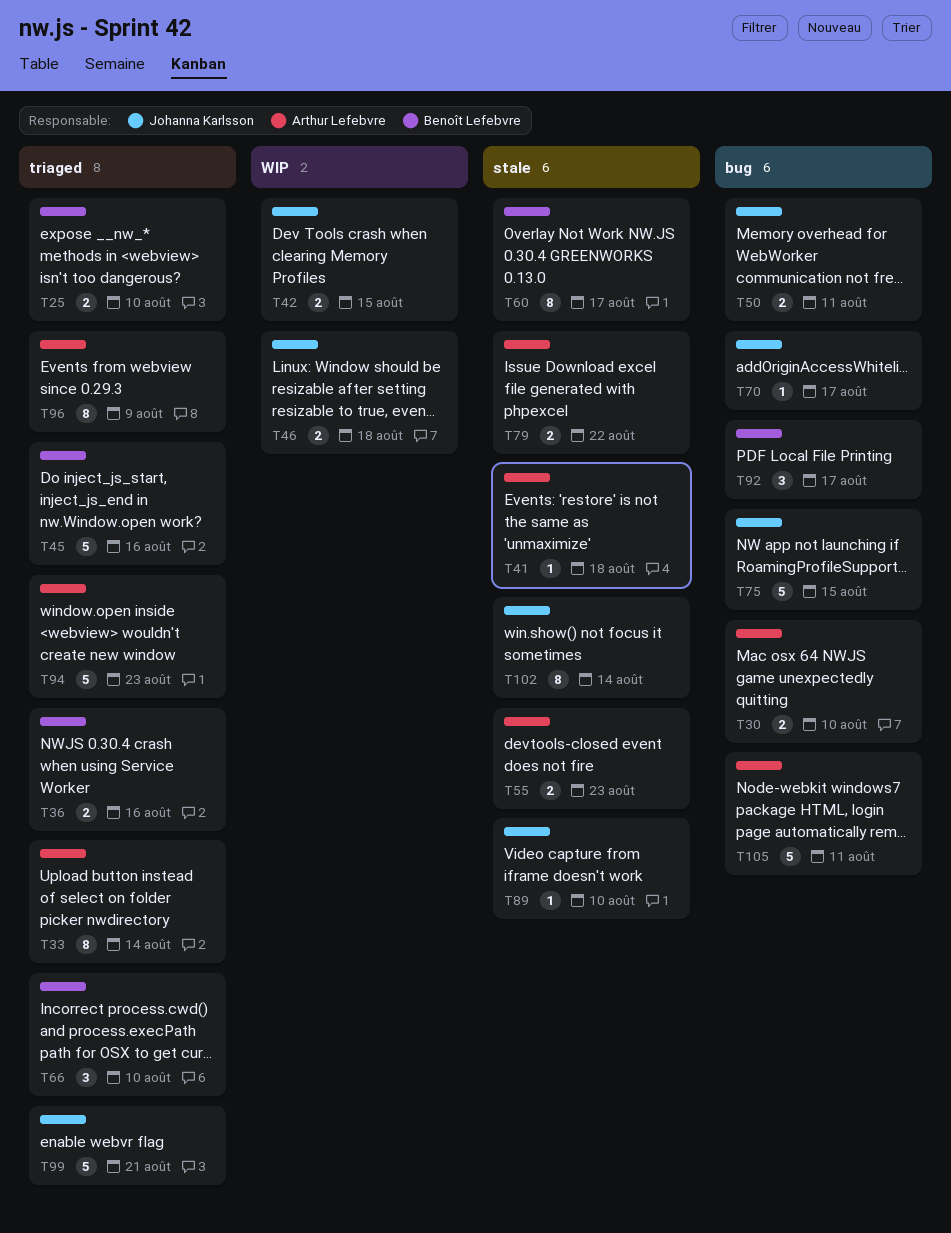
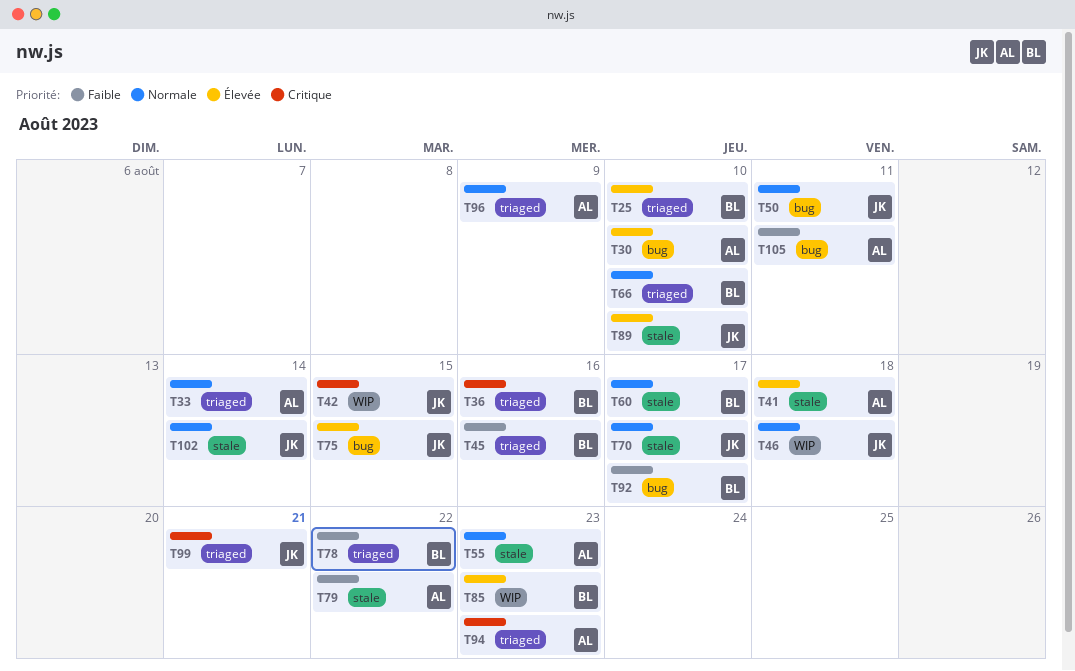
T70, label: bug -> stale
T78: none -> present
T85: none -> present

